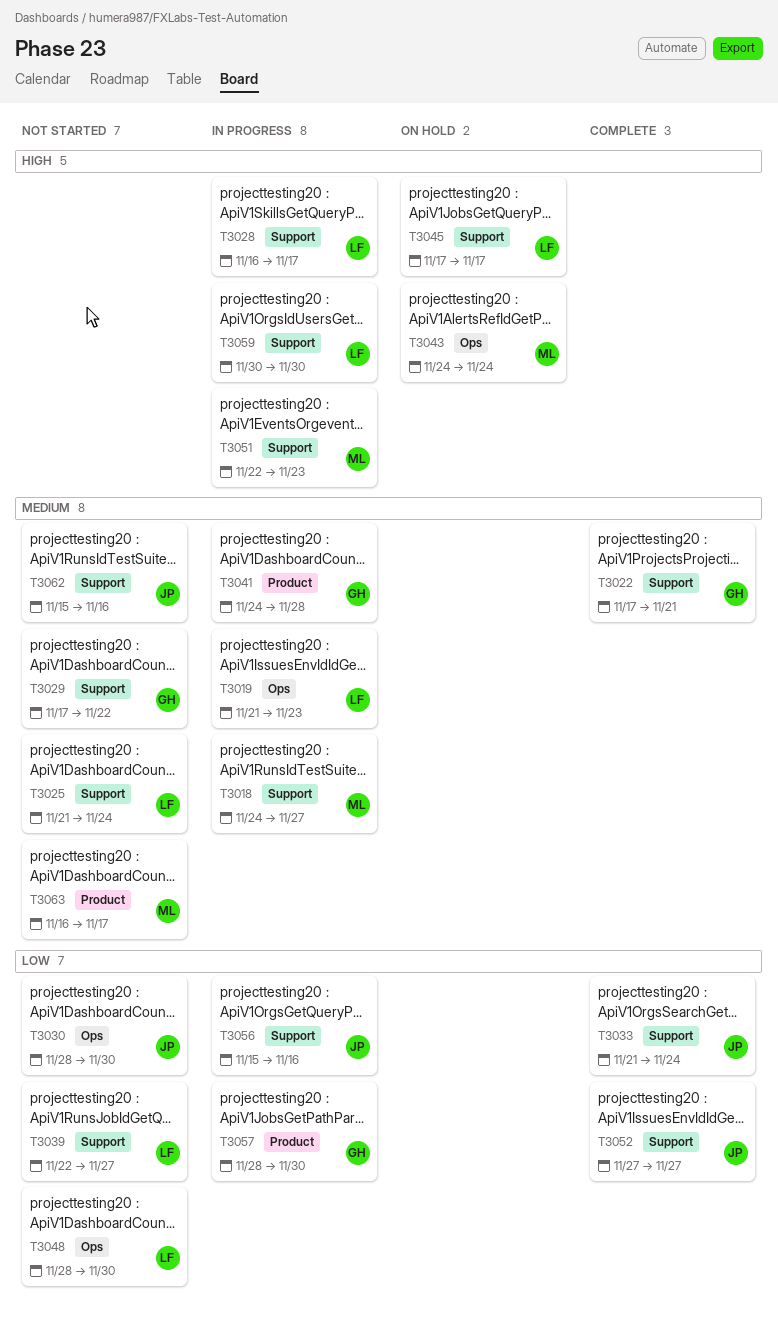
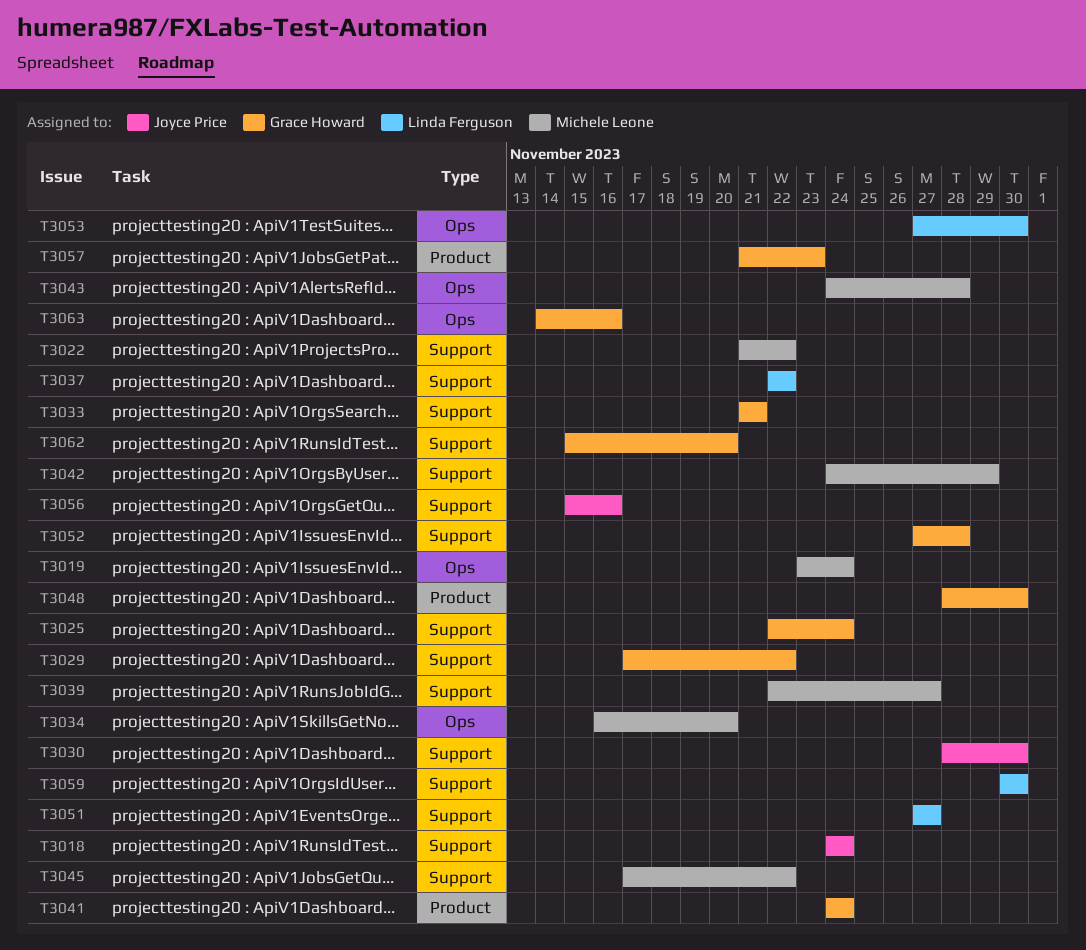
T3018, owner: Michele Leone -> Joyce Price
T3018, due: Nov 27 -> Nov 24
T3019, owner: Linda Ferguson -> Michele Leone
T3019, start: Nov 21 -> Nov 23
T3019, due: Nov 23 -> Nov 24
T3022, owner: Grace Howard -> Michele Leone
T3022, start: Nov 17 -> Nov 21
T3022, due: Nov 21 -> Nov 22
T3025, owner: Linda Ferguson -> Grace Howard
T3025, start: Nov 21 -> Nov 22
T3028: present -> none
T3030, label: Ops -> Support
T3033, owner: Joyce Price -> Grace Howard
T3033, due: Nov 24 -> Nov 21
T3034: none -> present
T3037: none -> present
T3039, owner: Linda Ferguson -> Michele Leone
T3041, due: Nov 28 -> Nov 24
T3042: none -> present
T3043, due: Nov 24 -> Nov 28
T3045, owner: Linda Ferguson -> Michele Leone
T3045, due: Nov 17 -> Nov 22
T3048, owner: Linda Ferguson -> Grace Howard
T3048, label: Ops -> Product
T3051, owner: Michele Leone -> Linda Ferguson
T3051, start: Nov 22 -> Nov 27
T3051, due: Nov 23 -> Nov 27
T3052, owner: Joyce Price -> Grace Howard
T3052, due: Nov 27 -> Nov 28
T3053: none -> present
T3057, start: Nov 28 -> Nov 21
T3057, due: Nov 30 -> Nov 23
T3062, owner: Joyce Price -> Grace Howard
T3062, due: Nov 16 -> Nov 20
T3063, owner: Michele Leone -> Grace Howard
T3063, label: Product -> Ops
T3063, start: Nov 16 -> Nov 14
T3063, due: Nov 17 -> Nov 16

